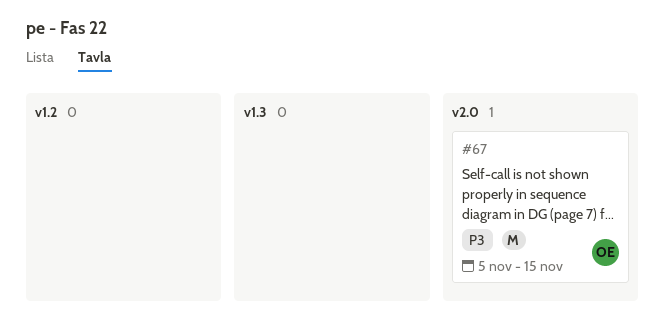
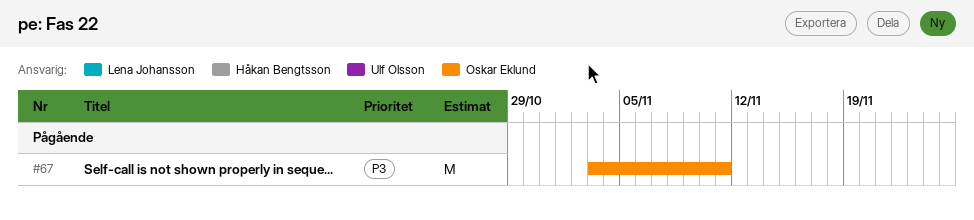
#67, start: Nov 5 -> Nov 3
#67, due: Nov 15 -> Nov 11

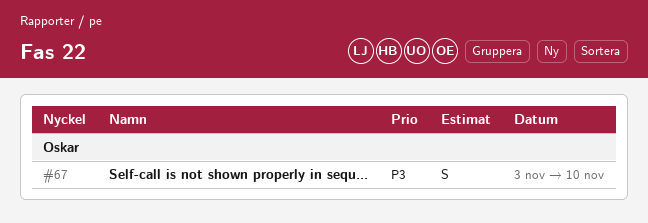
#67, estimate: M -> S
#67, due: Nov 11 -> Nov 10

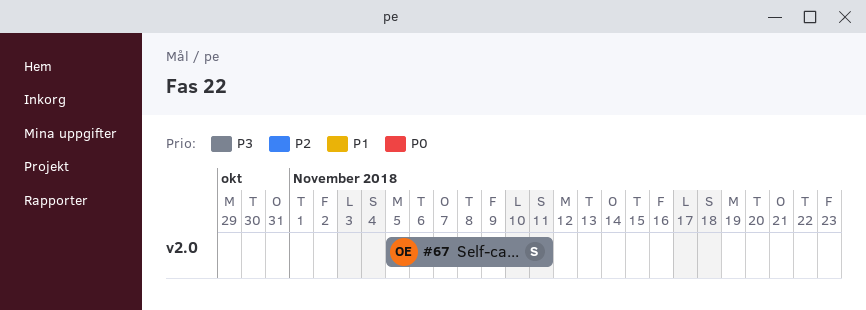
#67, start: Nov 3 -> Nov 5
#67, due: Nov 10 -> Nov 11

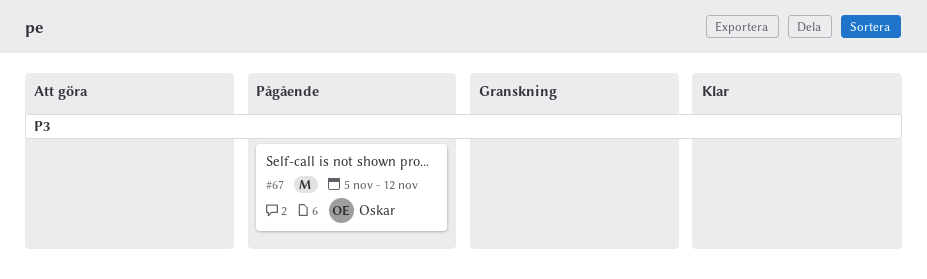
#67, estimate: S -> M
#67, due: Nov 11 -> Nov 12

